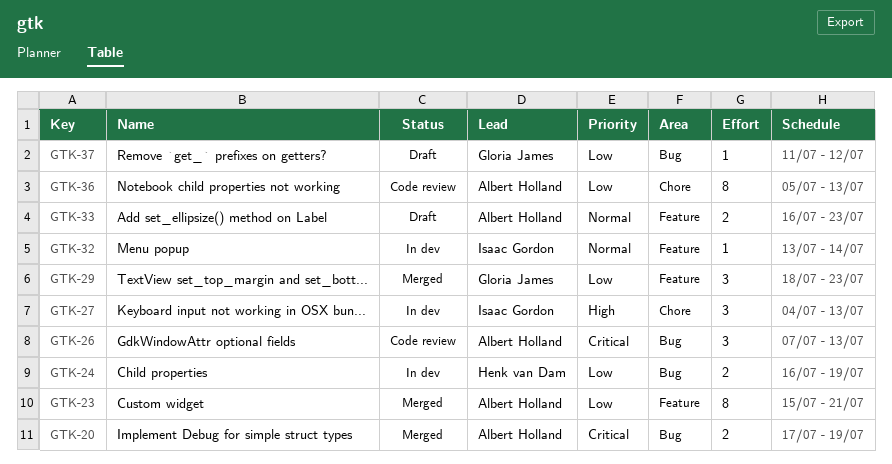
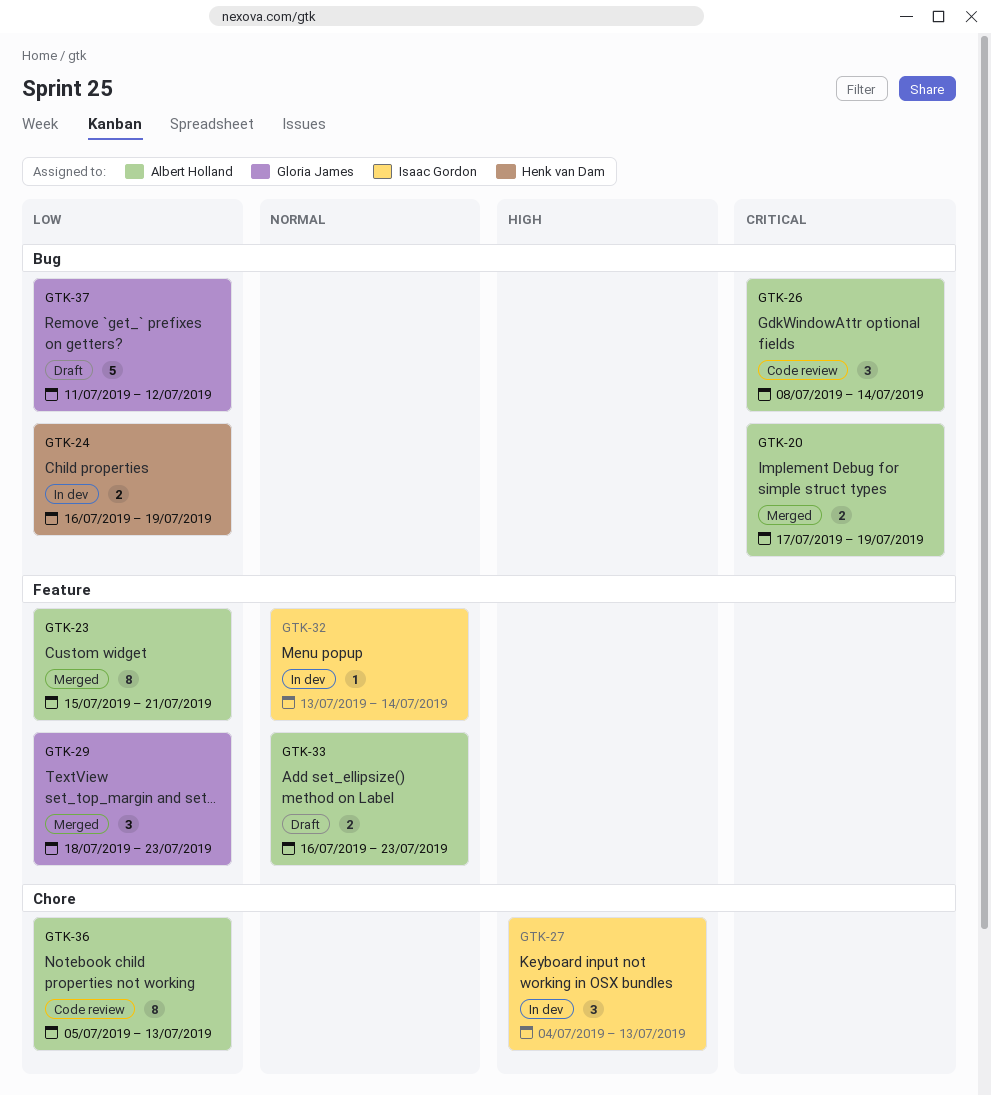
GTK-26, start: Jul 7 -> Jul 8
GTK-26, due: Jul 13 -> Jul 14
GTK-37, estimate: 1 -> 5

